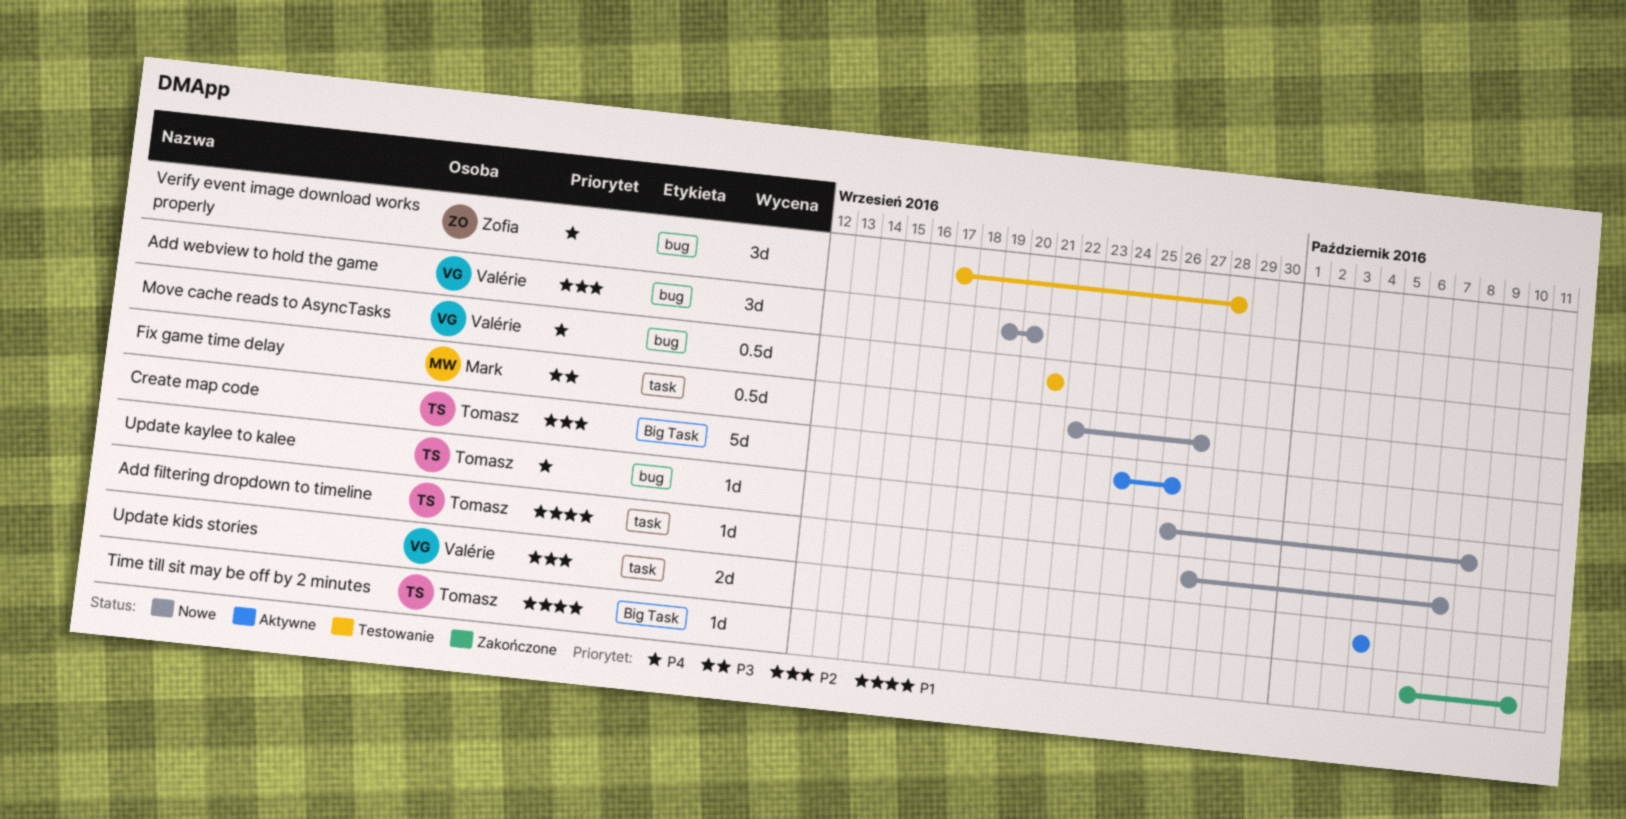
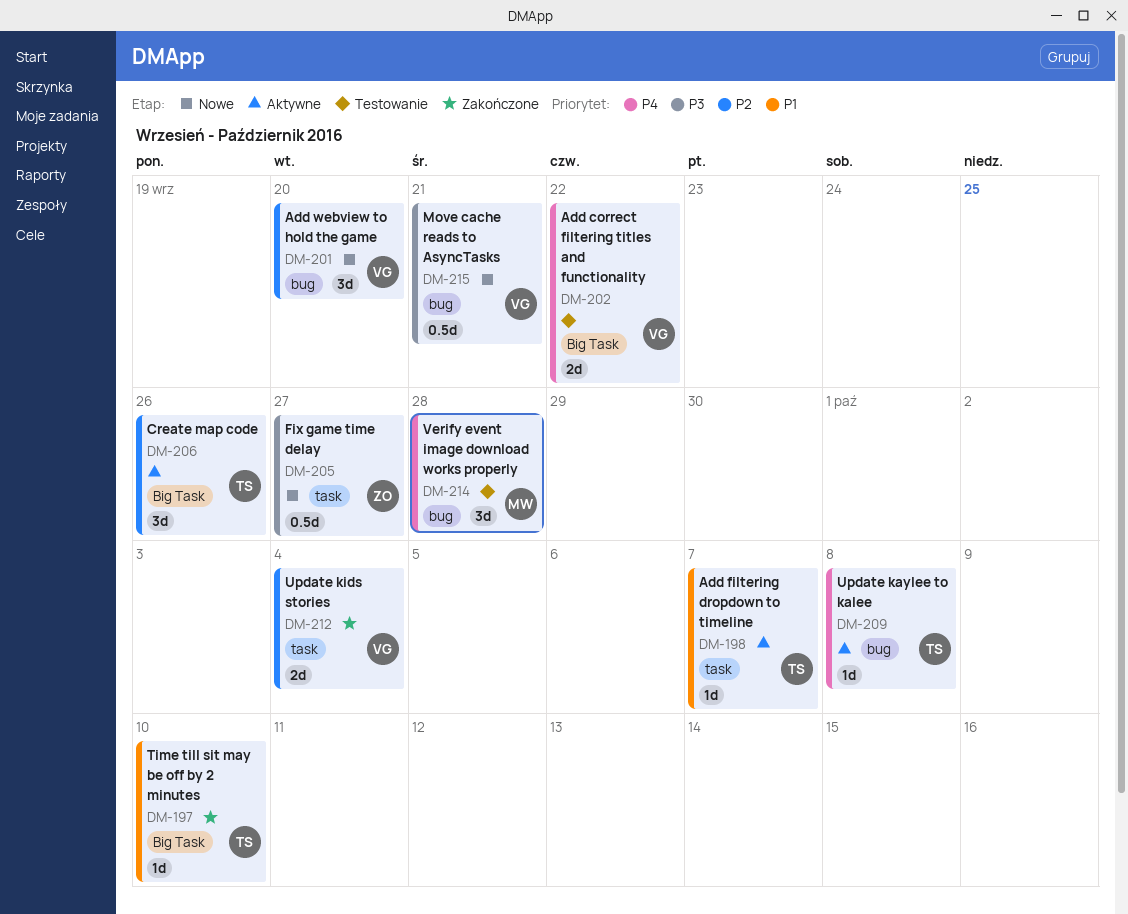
Add correct filtering titles and functionality: none -> present
Add filtering dropdown to timeline, status: Nowe -> Aktywne
Create map code, estimate: 5d -> 3d
Fix game time delay, owner: Mark -> Zofia
Move cache reads to AsyncTasks, status: Testowanie -> Nowe
Move cache reads to AsyncTasks, priority: P4 -> P3
Update kaylee to kalee, status: Nowe -> Aktywne
Update kids stories, status: Aktywne -> Zakończone
Verify event image download works properly, owner: Zofia -> Mark

